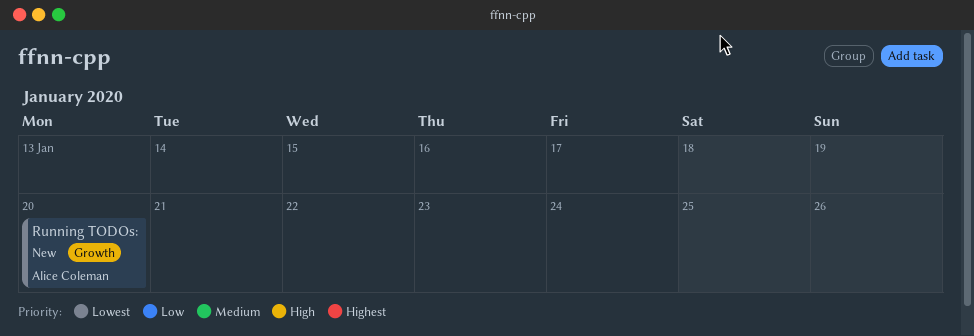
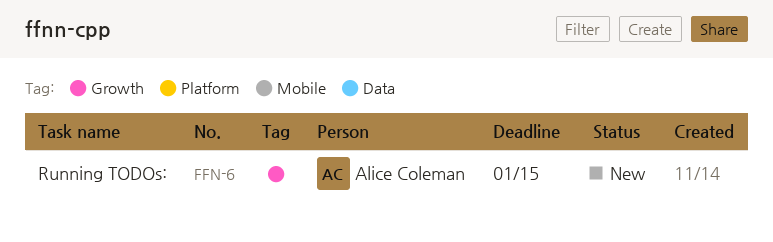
Running TODOs:, due: Jan 20 -> Jan 15

